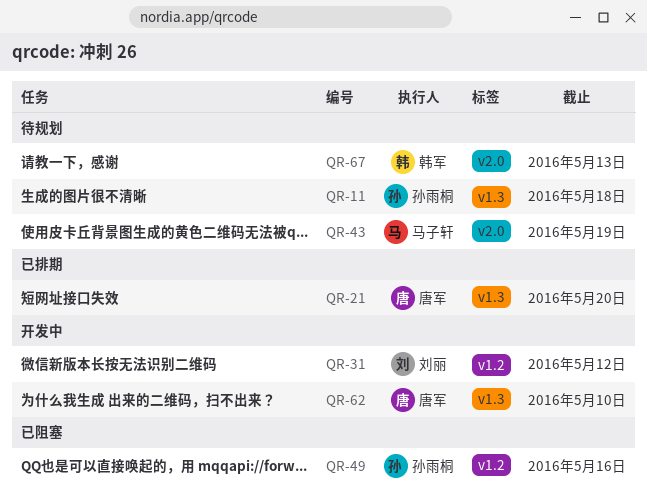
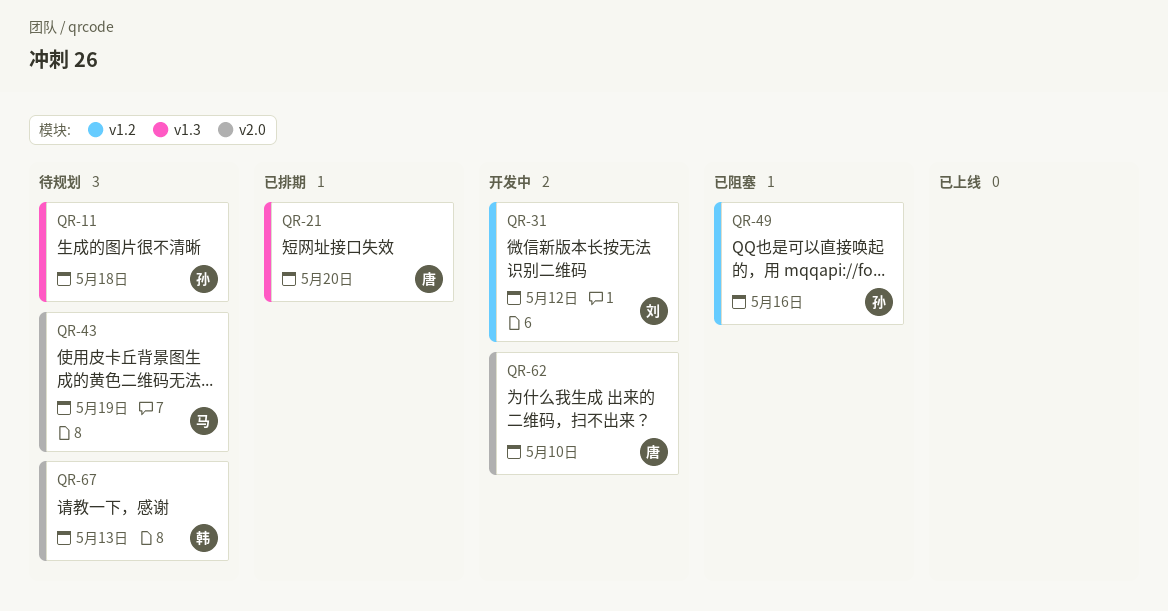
QR-62, label: v1.3 -> v2.0

